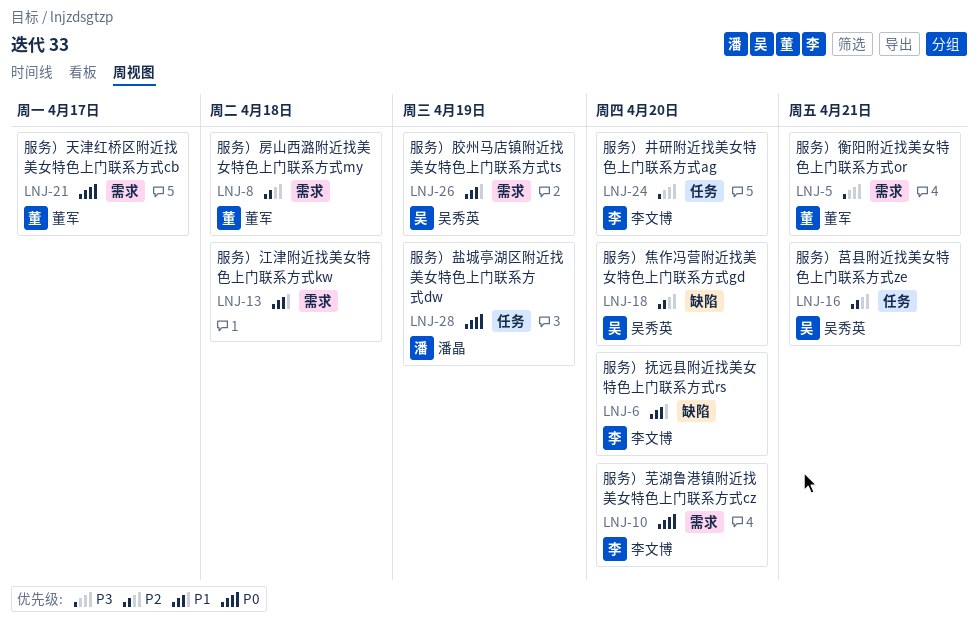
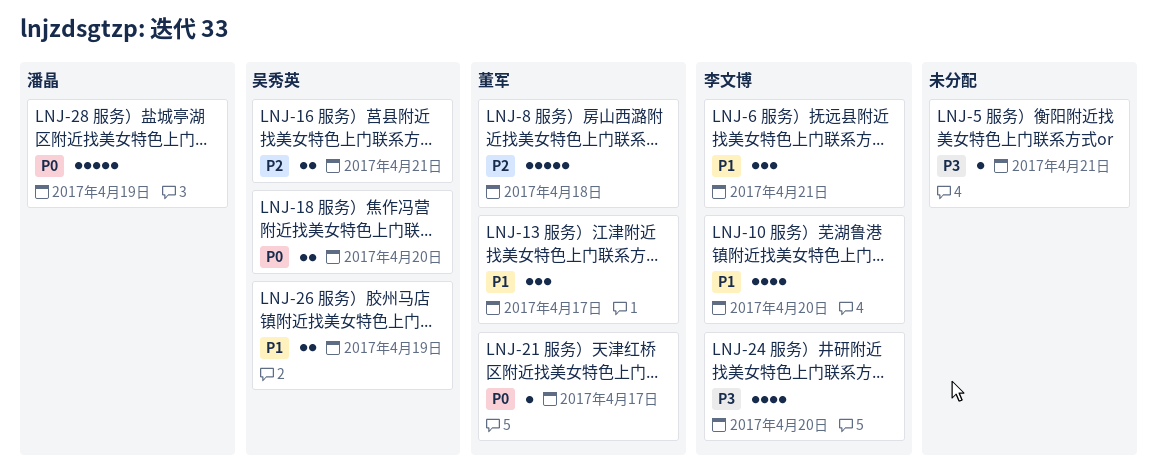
LNJ-5, owner: 董军 -> none
LNJ-6, due: Apr 20 -> Apr 21
LNJ-10, priority: P0 -> P1
LNJ-13, owner: none -> 董军
LNJ-13, due: Apr 18 -> Apr 17
LNJ-18, priority: P2 -> P0

